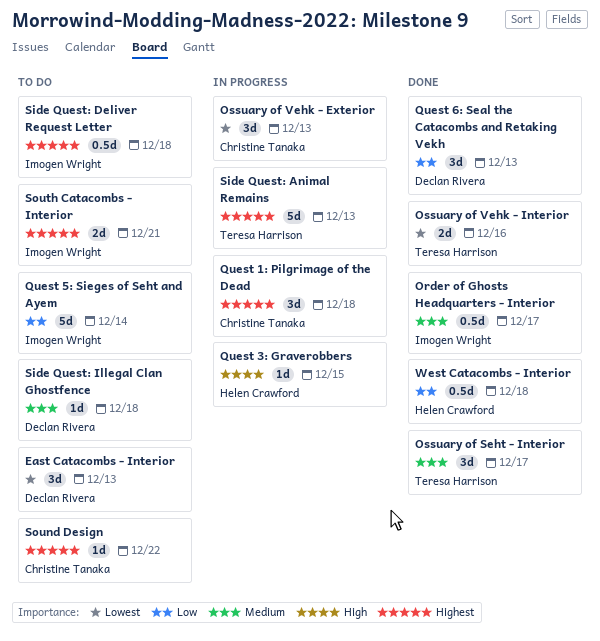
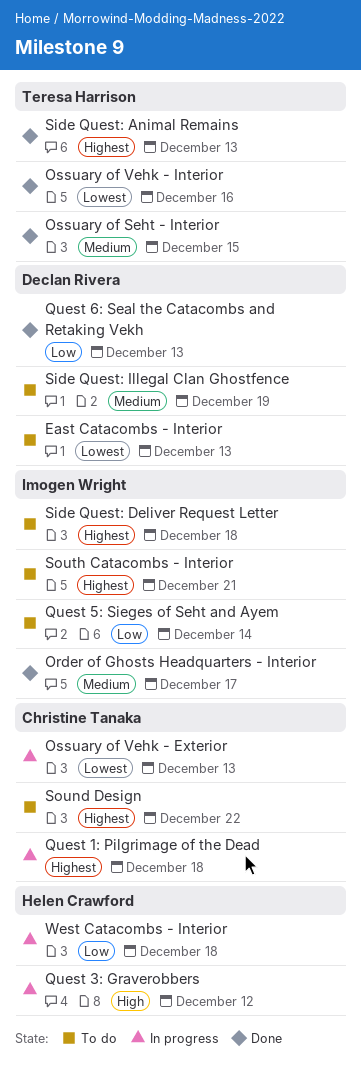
Ossuary of Seht - Interior, due: Dec 17 -> Dec 15
Quest 3: Graverobbers, due: Dec 15 -> Dec 12
Side Quest: Animal Remains, status: In progress -> Done
Side Quest: Illegal Clan Ghostfence, due: Dec 18 -> Dec 19
West Catacombs - Interior, status: Done -> In progress

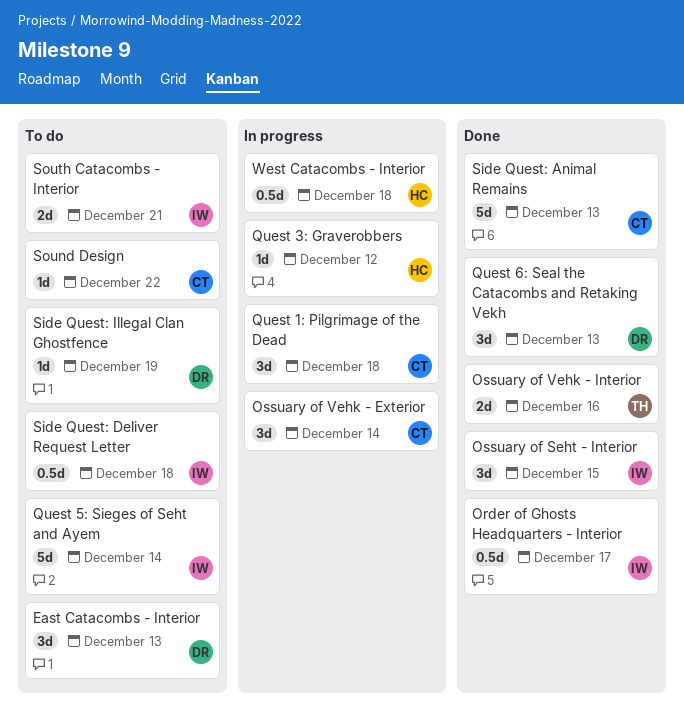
Ossuary of Seht - Interior, owner: Teresa Harrison -> Imogen Wright
Ossuary of Vehk - Exterior, due: Dec 13 -> Dec 14
Side Quest: Animal Remains, owner: Teresa Harrison -> Christine Tanaka

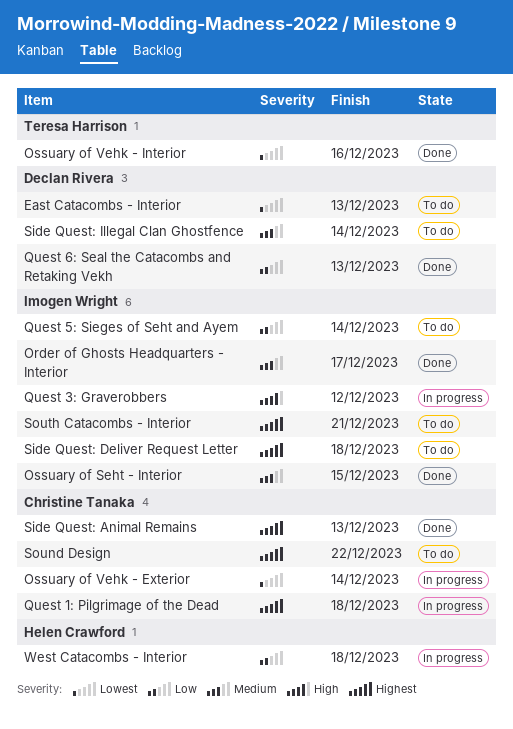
Quest 3: Graverobbers, owner: Helen Crawford -> Imogen Wright
Side Quest: Illegal Clan Ghostfence, due: Dec 19 -> Dec 14

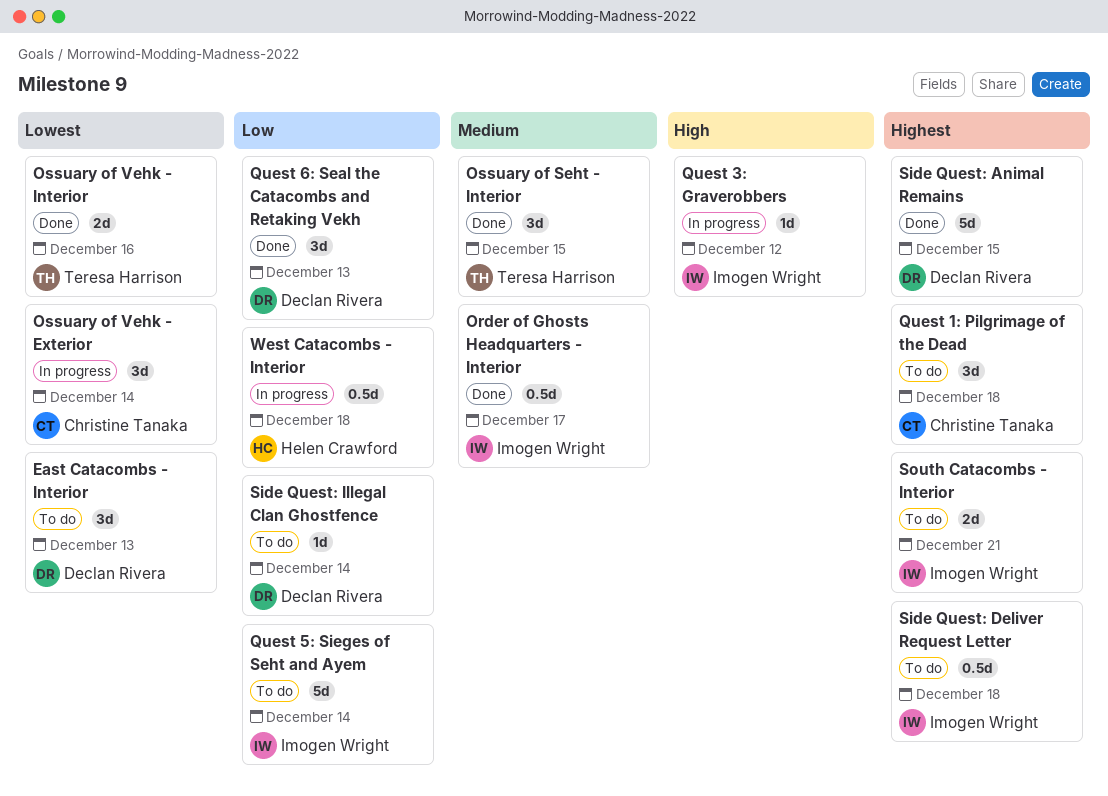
Ossuary of Seht - Interior, owner: Imogen Wright -> Teresa Harrison
Quest 1: Pilgrimage of the Dead, status: In progress -> To do
Side Quest: Animal Remains, owner: Christine Tanaka -> Declan Rivera
Side Quest: Animal Remains, due: Dec 13 -> Dec 15
Side Quest: Illegal Clan Ghostfence, priority: Medium -> Low
Sound Design: present -> none

